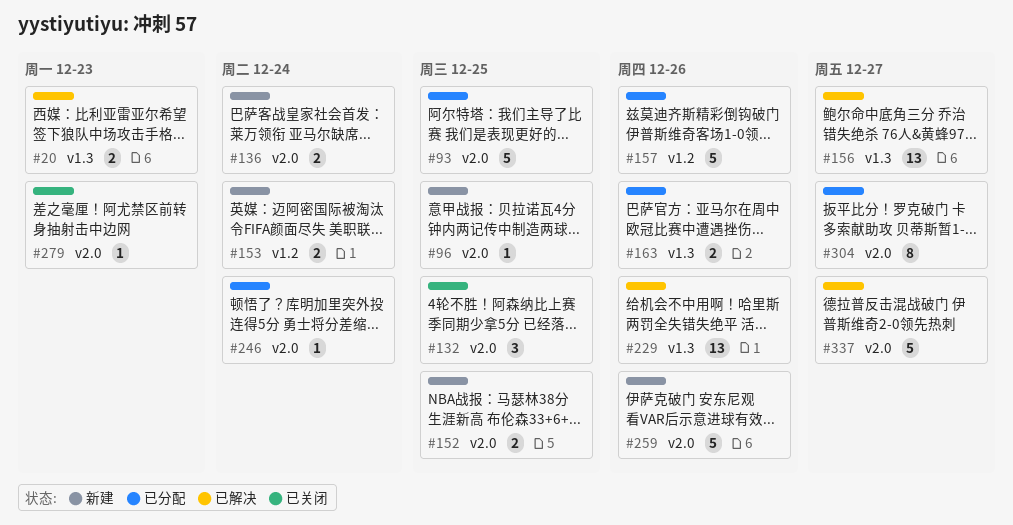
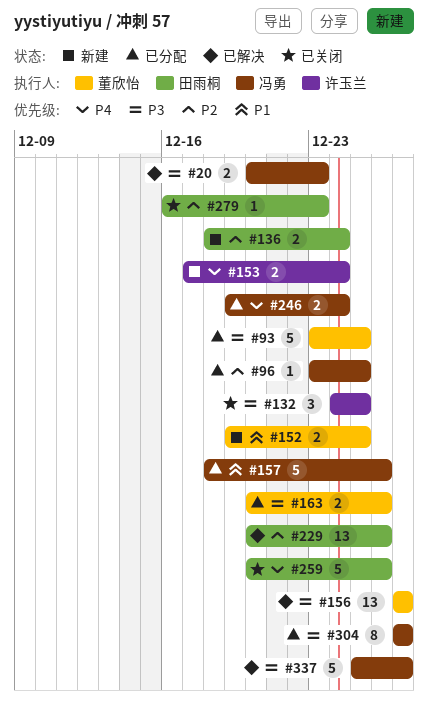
#96, status: 新建 -> 已分配
#246, estimate: 1 -> 2
#259, status: 新建 -> 已关闭

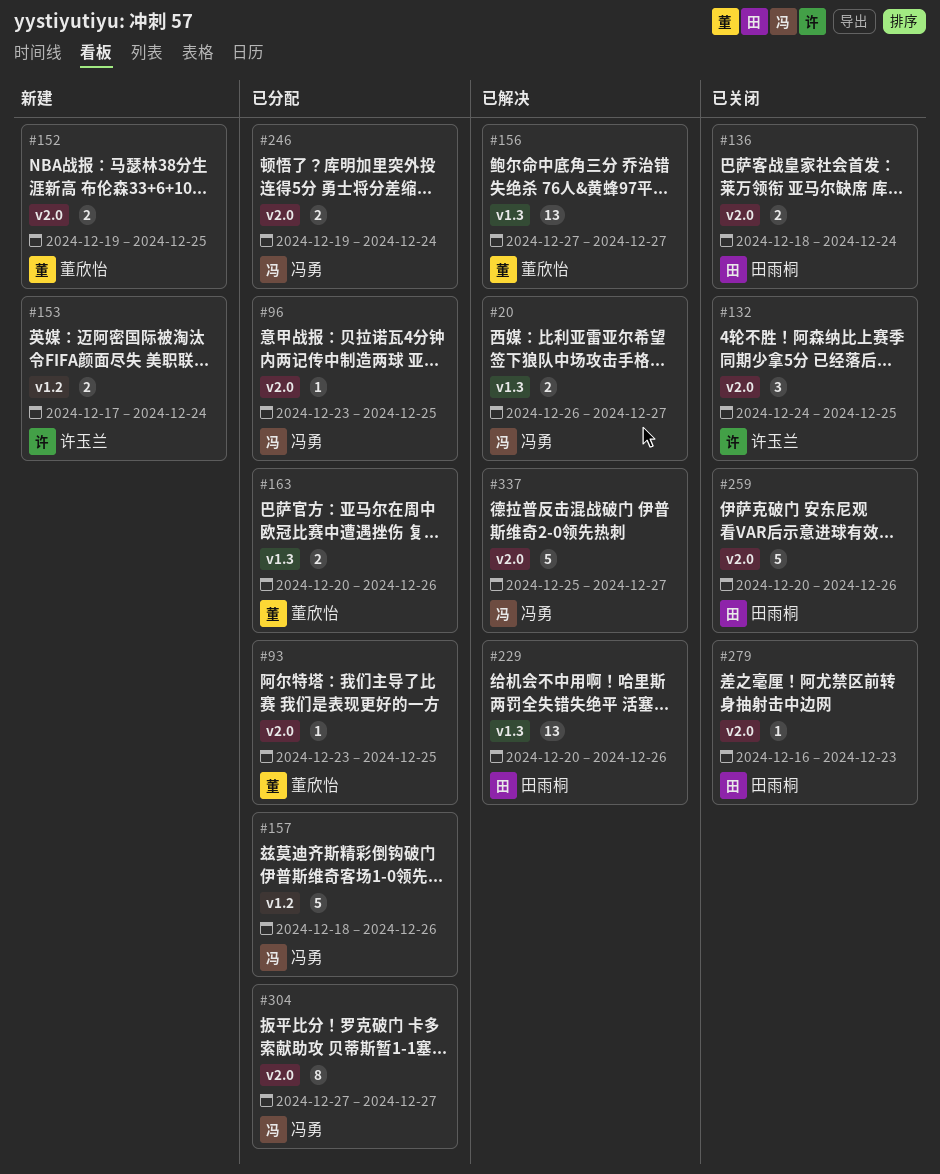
#20, start: Dec 20 -> Dec 26
#20, due: Dec 23 -> Dec 27
#93, estimate: 5 -> 1
#136, status: 新建 -> 已关闭

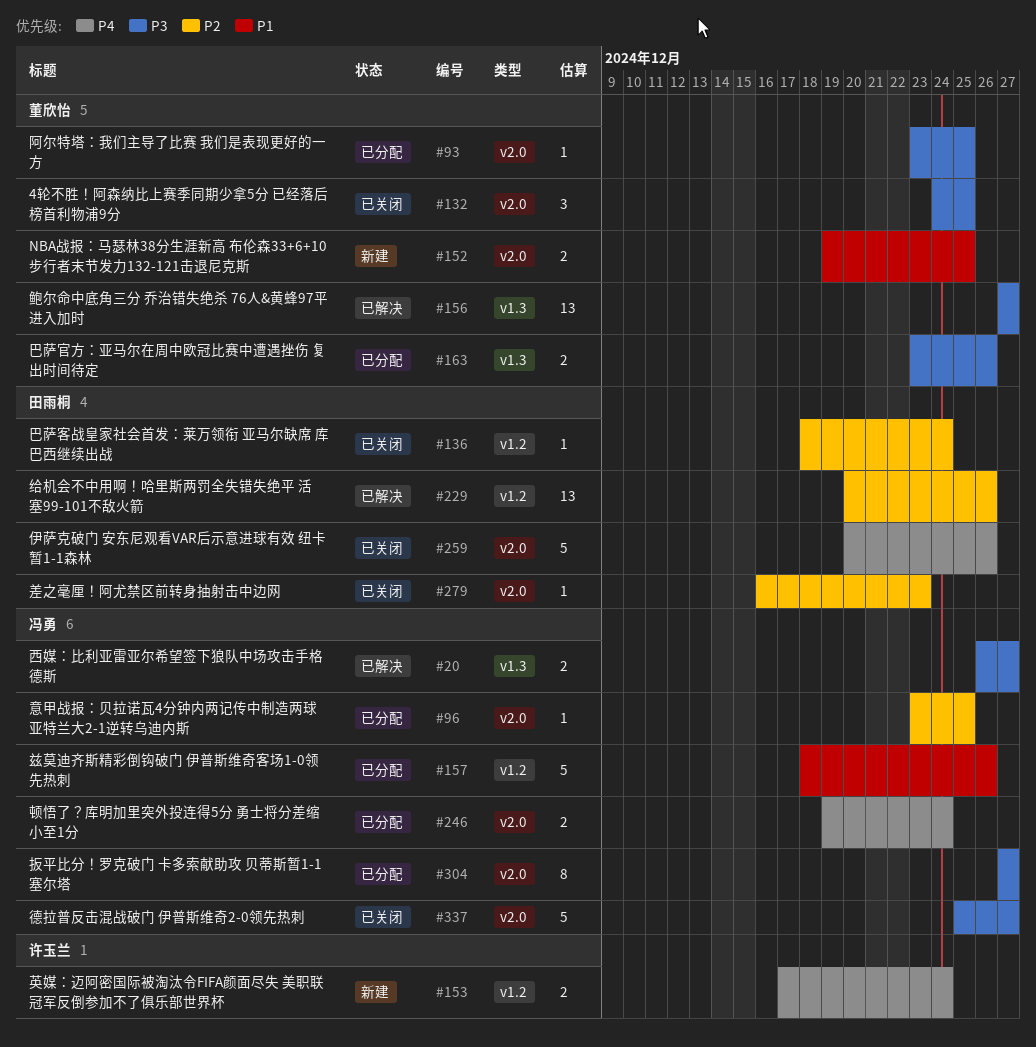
#132, owner: 许玉兰 -> 董欣怡
#136, label: v2.0 -> v1.2
#136, estimate: 2 -> 1
#163, start: Dec 20 -> Dec 23
#229, label: v1.3 -> v1.2
#337, status: 已解决 -> 已关闭

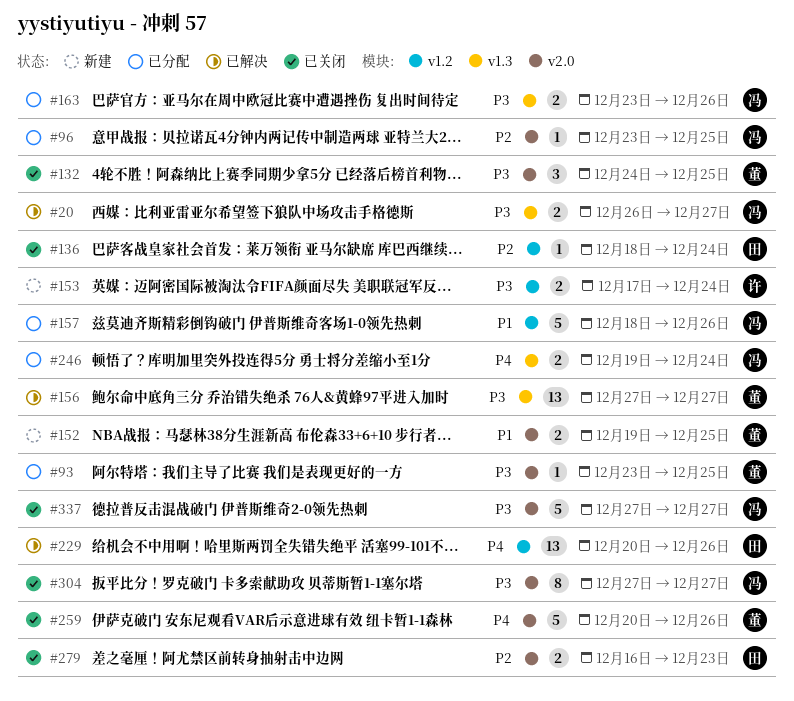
#153, priority: P4 -> P3
#163, owner: 董欣怡 -> 冯勇
#229, priority: P2 -> P4
#246, label: v2.0 -> v1.3
#259, owner: 田雨桐 -> 董欣怡
#279, estimate: 1 -> 2
#304, status: 已分配 -> 已关闭
#337, start: Dec 25 -> Dec 27

